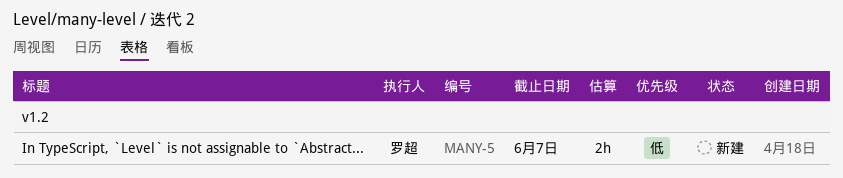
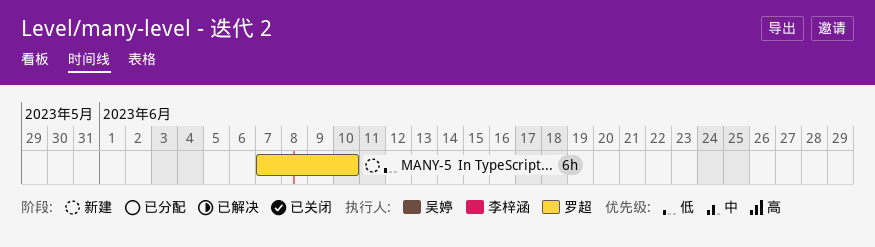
MANY-5, estimate: 2h -> 6h
MANY-5, due: Jun 7 -> Jun 10

